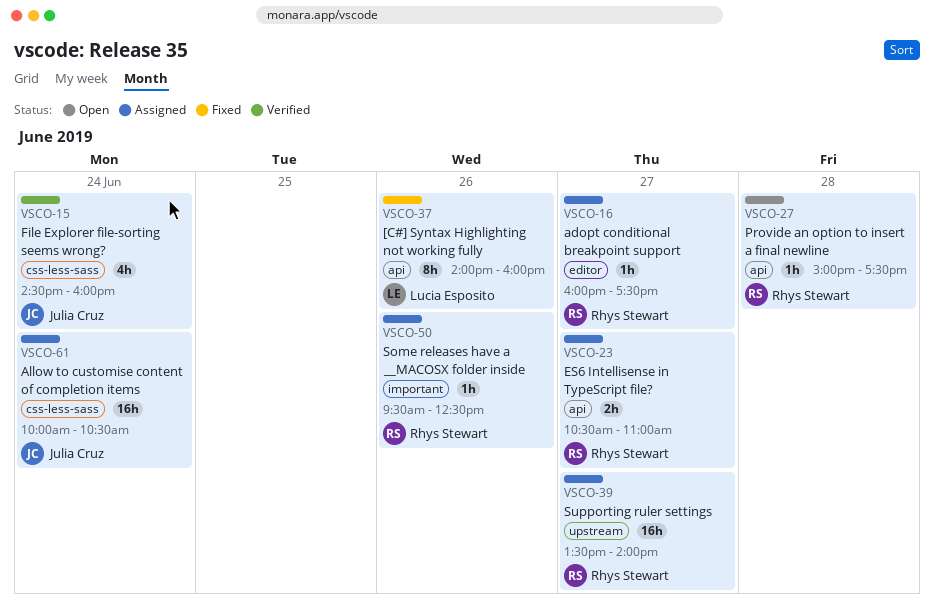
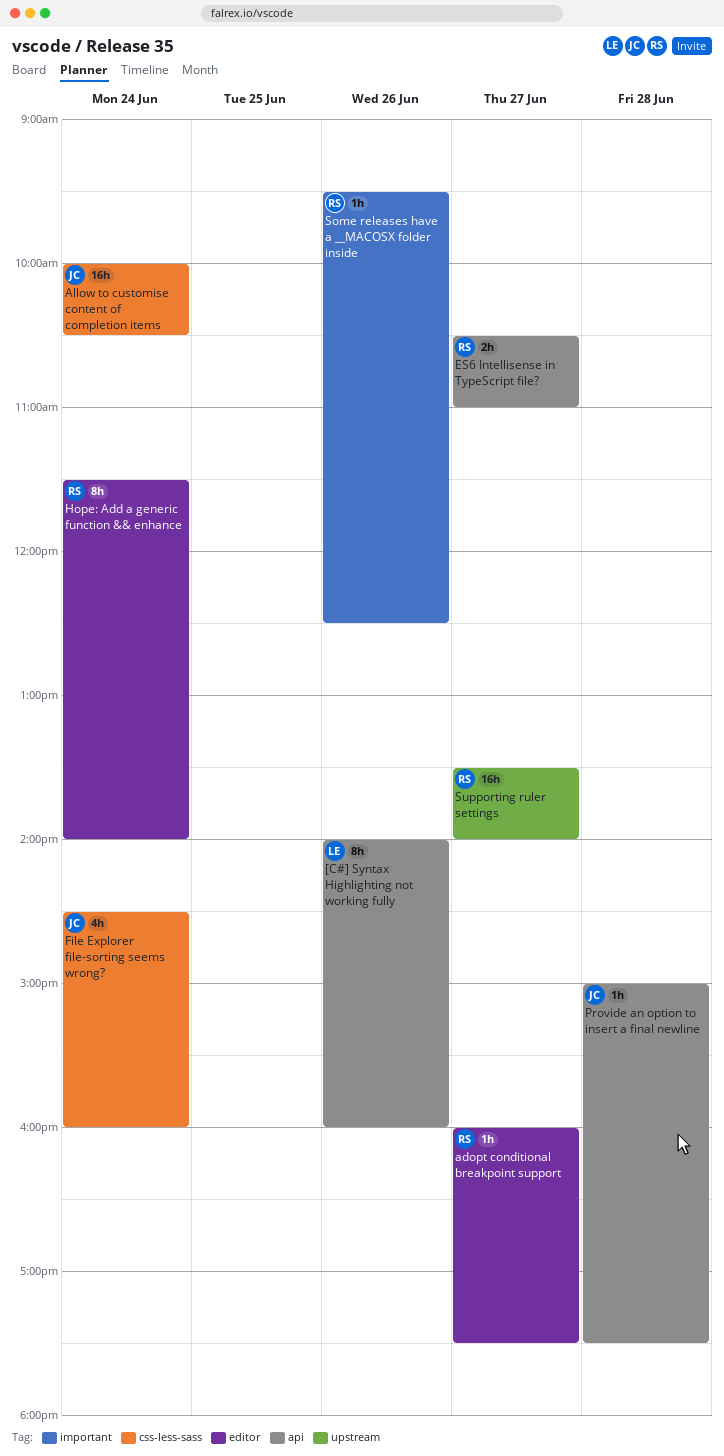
Hope: Add a generic function && enhance: none -> present
Provide an option to insert a final newline, owner: Rhys Stewart -> Julia Cruz

